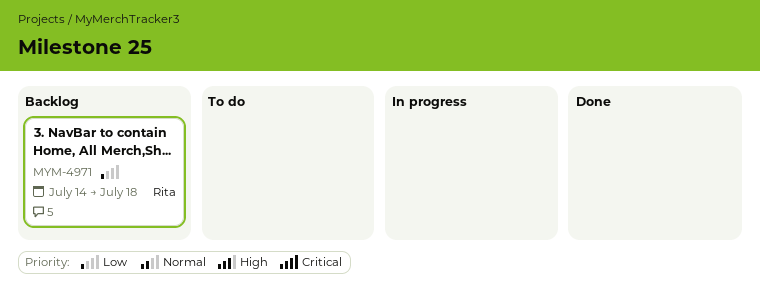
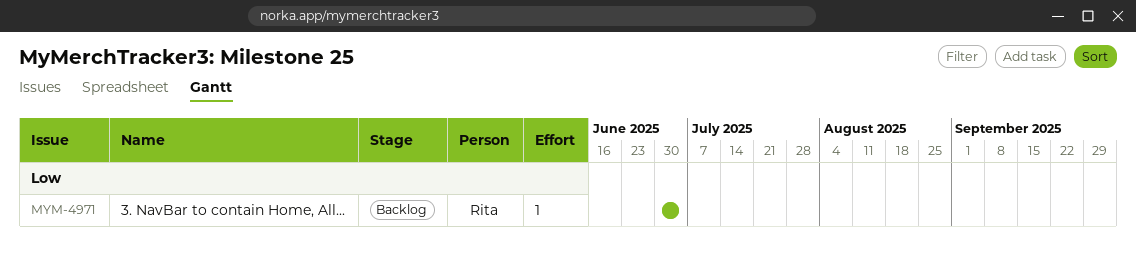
MYM-4971, start: Jul 14 -> Jun 30
MYM-4971, due: Jul 18 -> Jul 4

